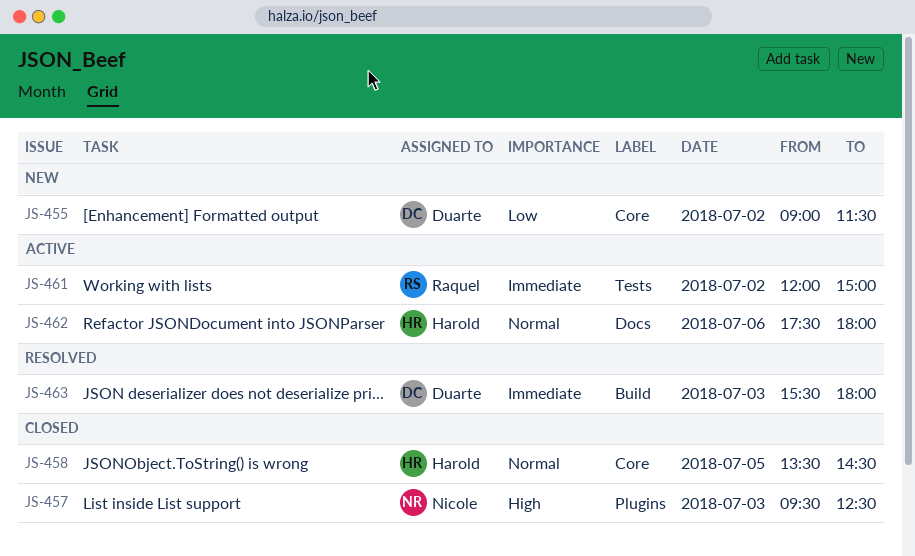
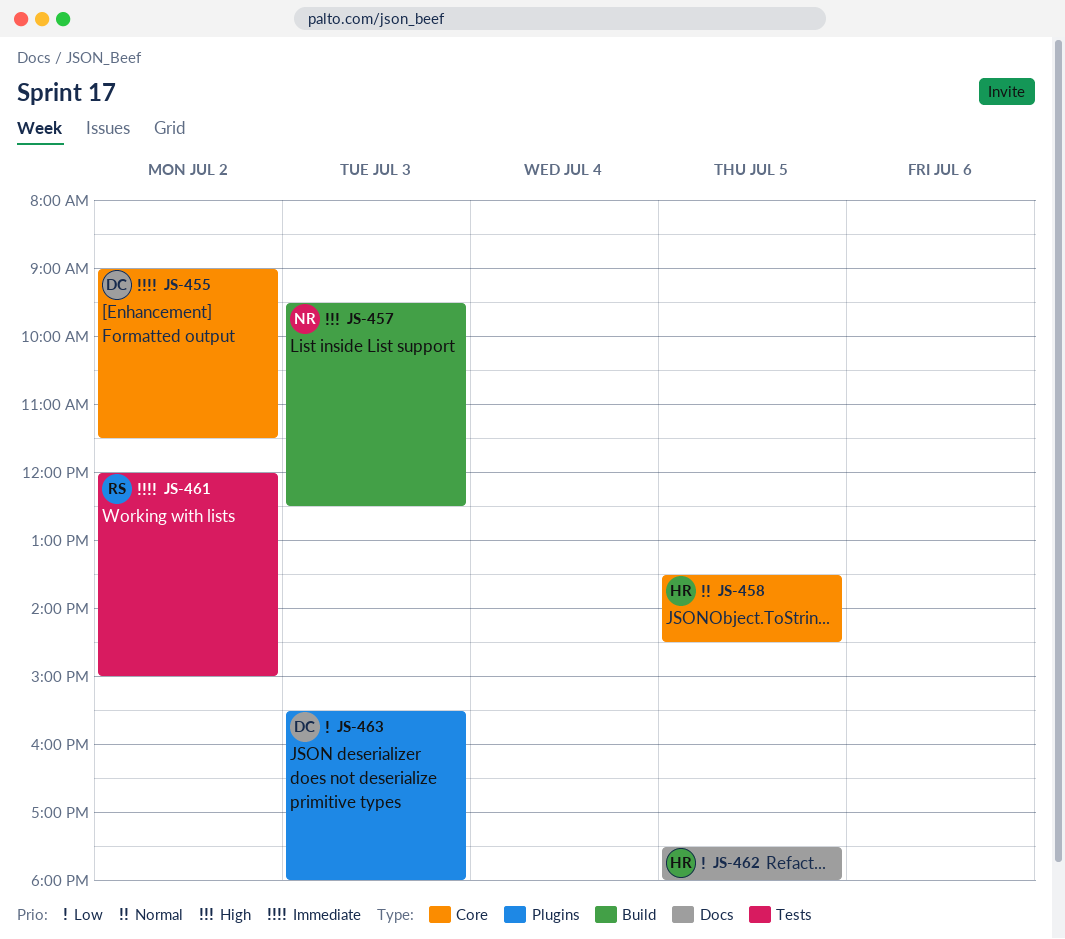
JS-455, priority: Low -> Immediate
JS-457, label: Plugins -> Build
JS-462, priority: Normal -> Low
JS-462, day: Jul 6 -> Jul 5
JS-463, priority: Immediate -> Low
JS-463, label: Build -> Plugins

